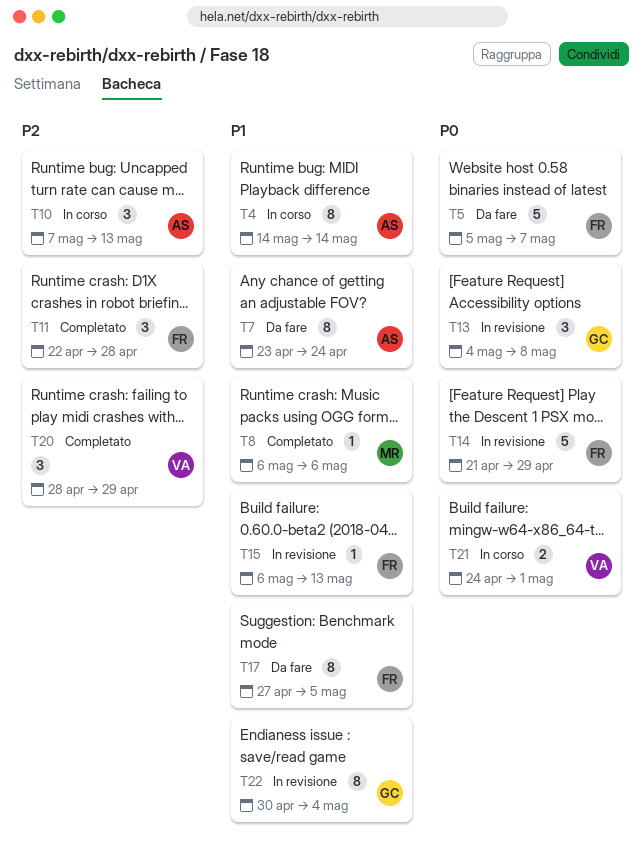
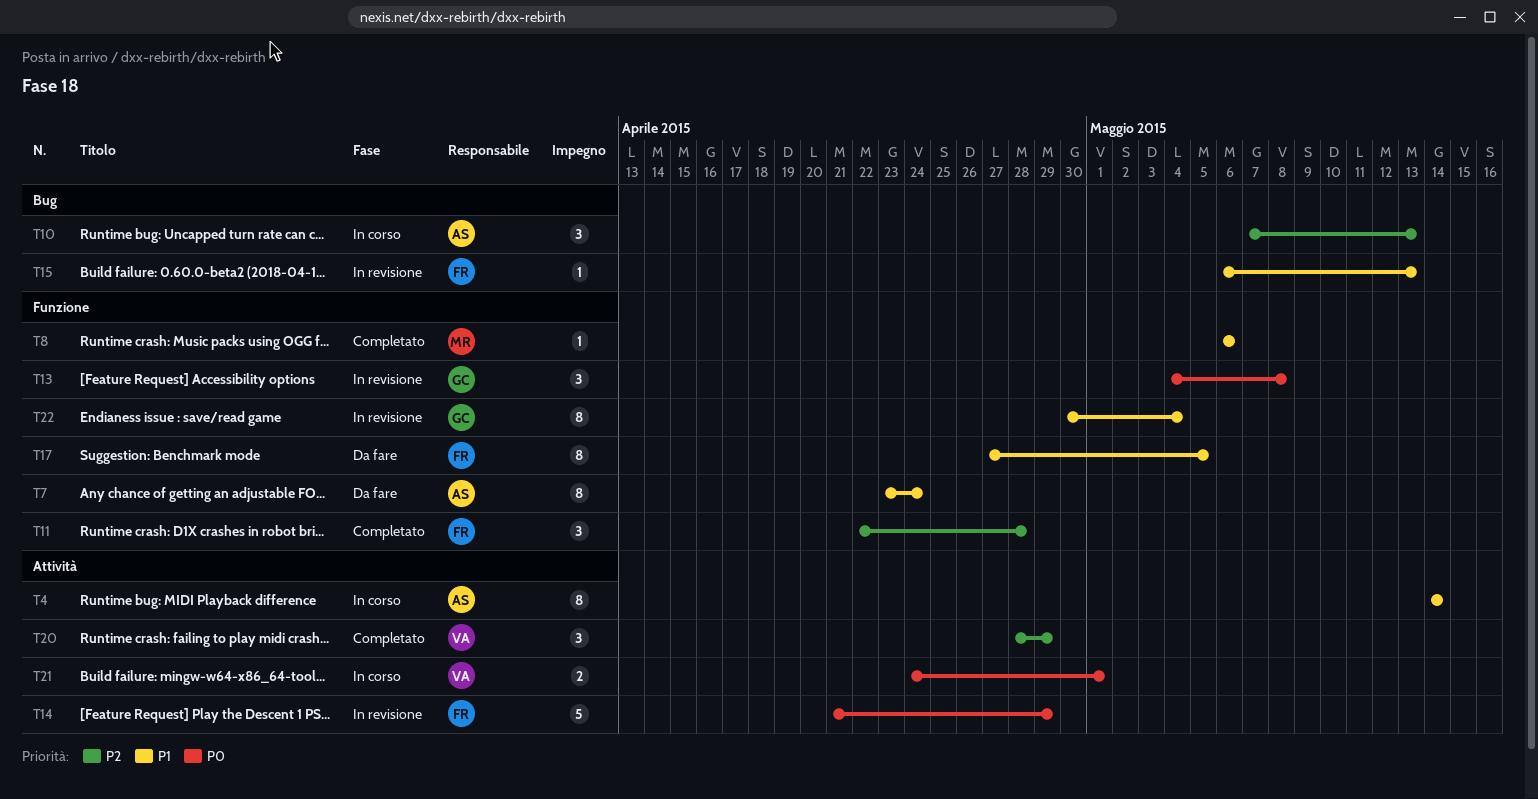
T5: present -> none

